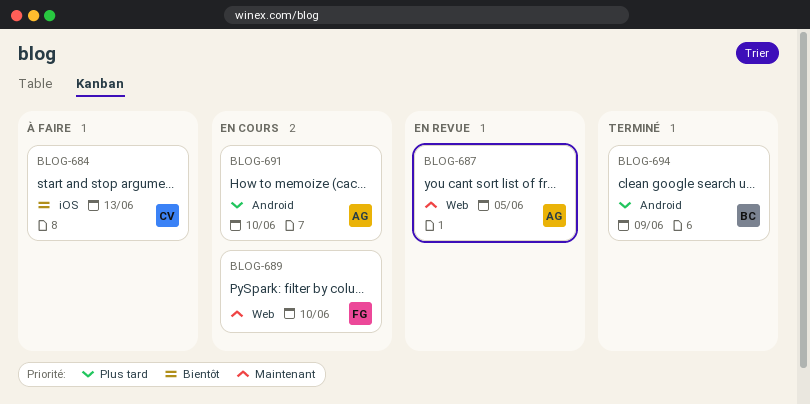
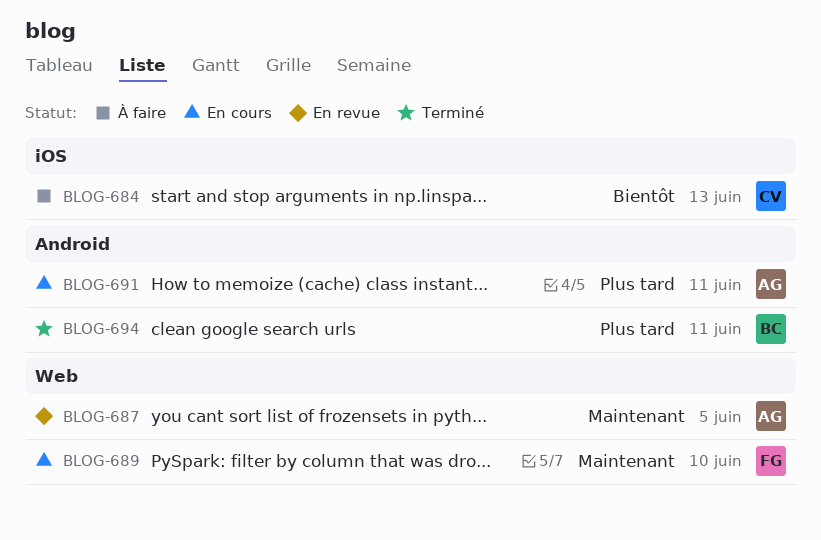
BLOG-691, due: Jun 10 -> Jun 11
BLOG-694, due: Jun 9 -> Jun 11

